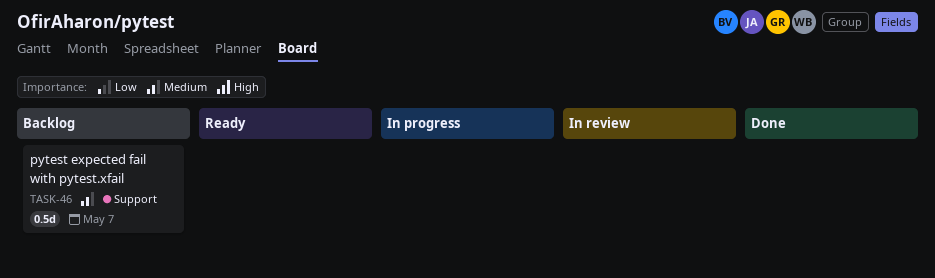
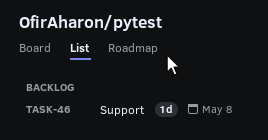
TASK-46, estimate: 0.5d -> 1d
TASK-46, due: May 7 -> May 8

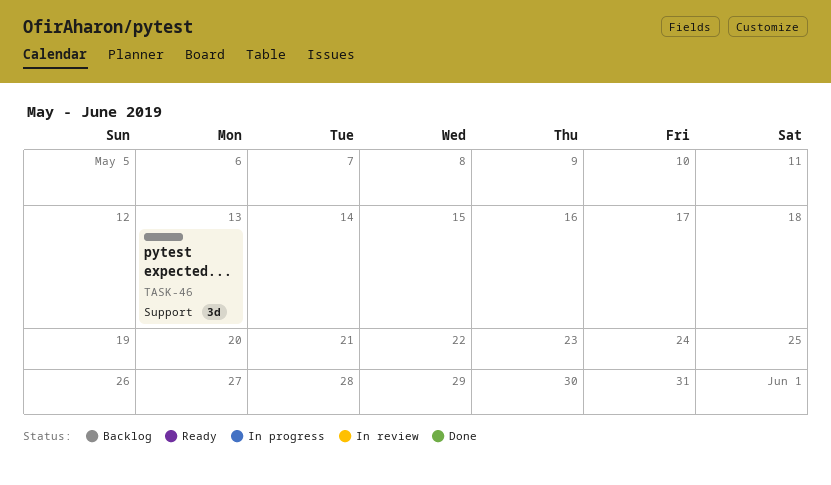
TASK-46, estimate: 1d -> 3d
TASK-46, due: May 8 -> May 13

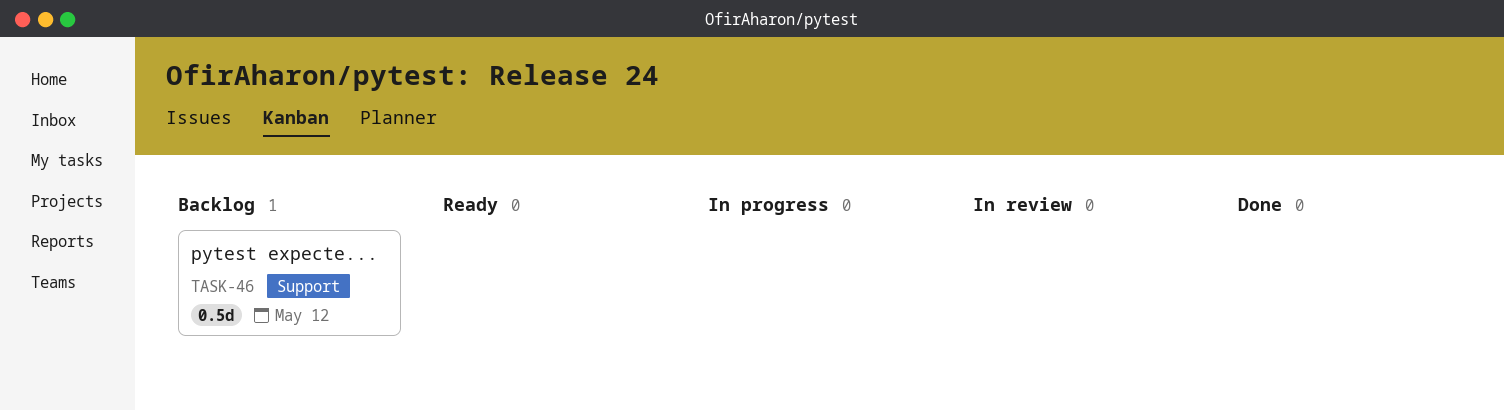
TASK-46, estimate: 3d -> 0.5d
TASK-46, due: May 13 -> May 12

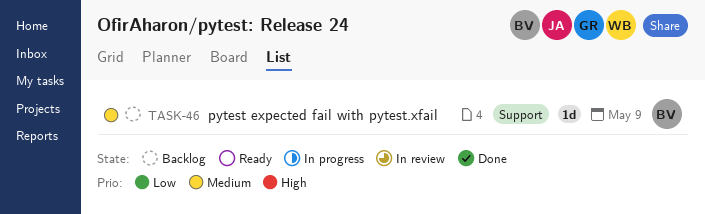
TASK-46, estimate: 0.5d -> 1d
TASK-46, due: May 12 -> May 9

